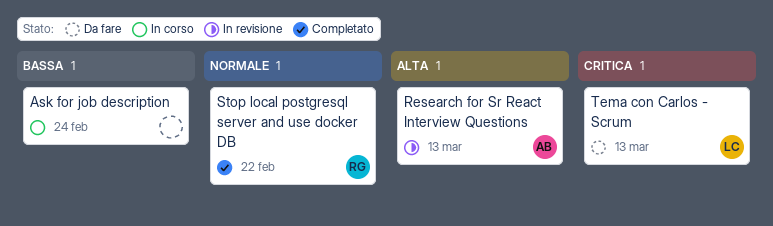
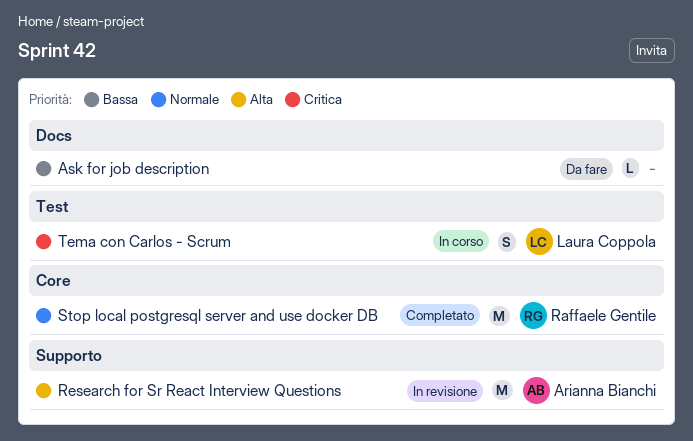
Ask for job description, status: In corso -> Da fare
Tema con Carlos - Scrum, status: Da fare -> In corso

